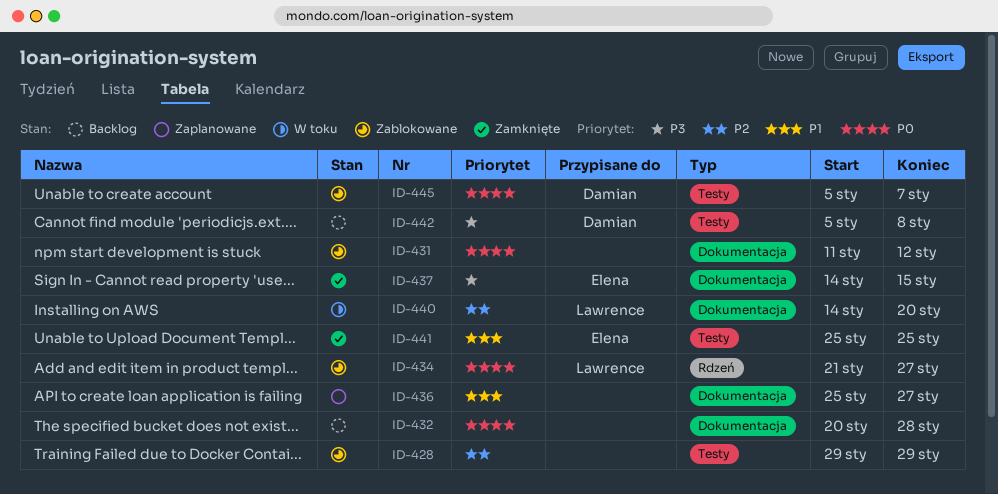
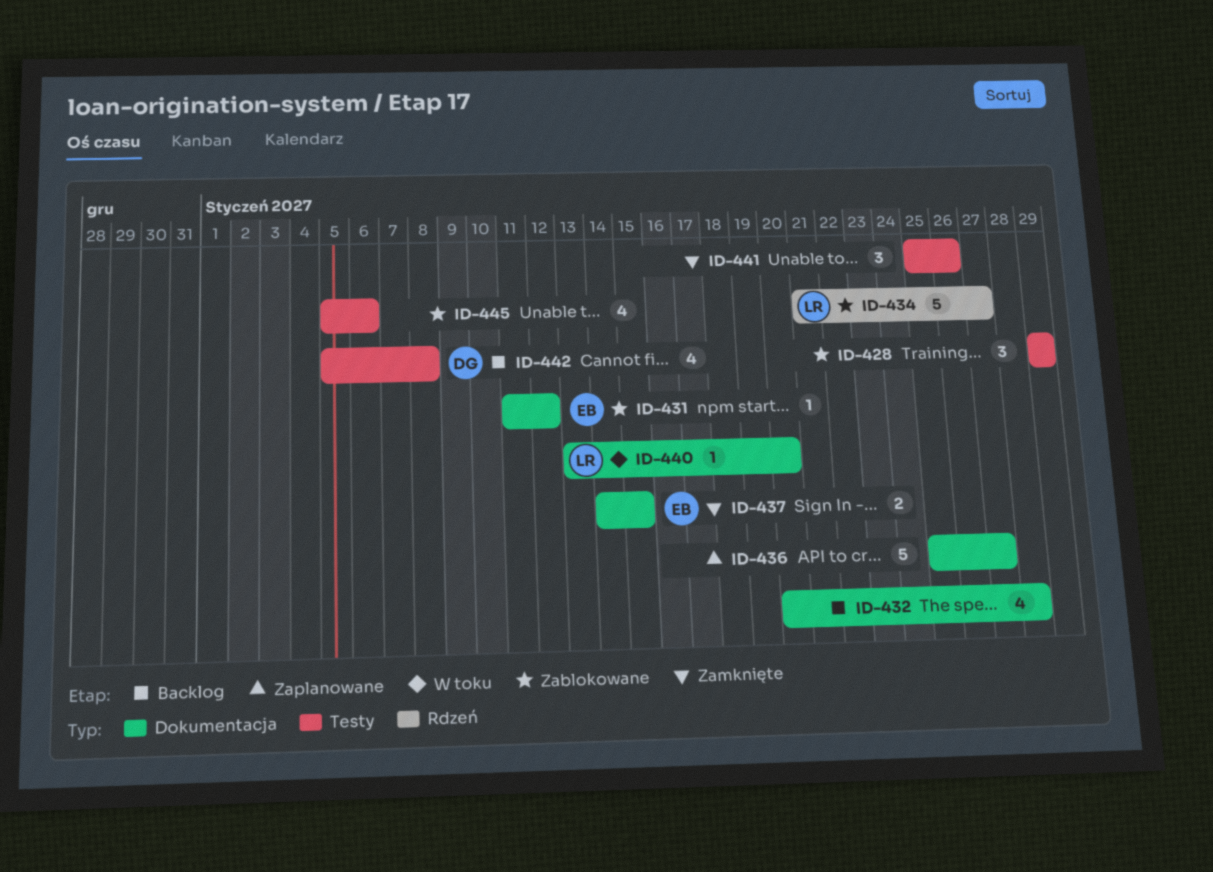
ID-431, owner: none -> Elena
ID-440, start: Jan 14 -> Jan 13
ID-441, owner: Elena -> none
ID-441, due: Jan 25 -> Jan 26
ID-445, owner: Damian -> none
ID-445, due: Jan 7 -> Jan 6

